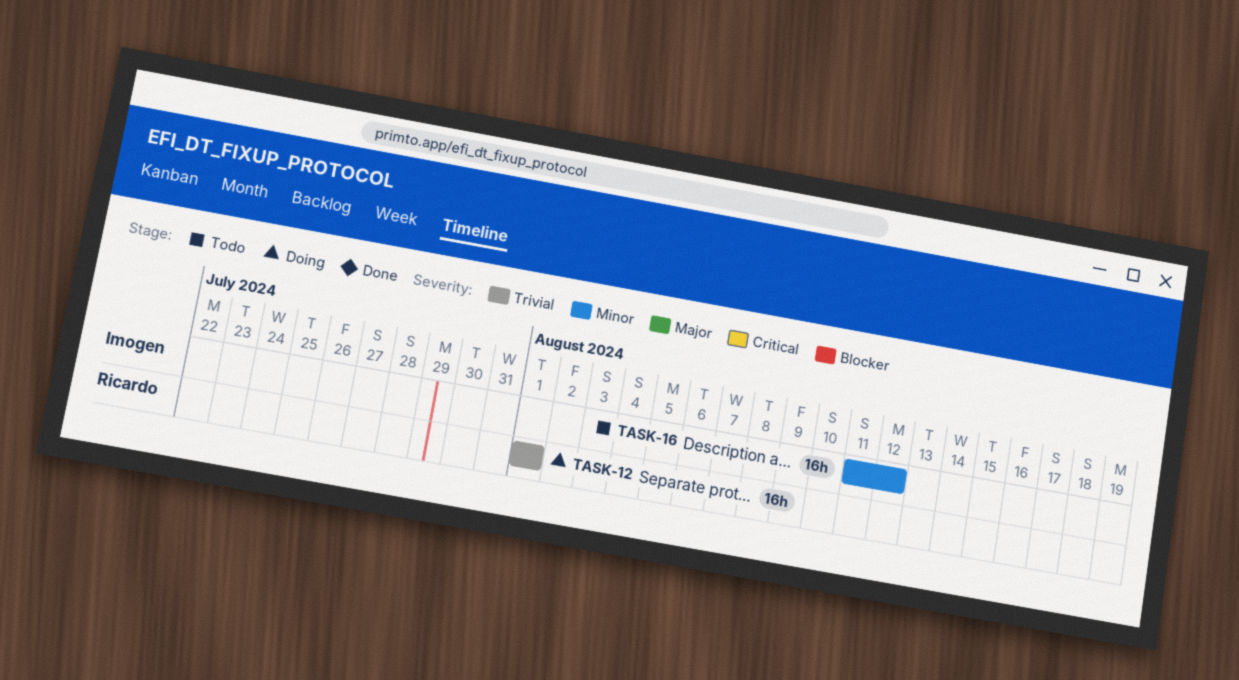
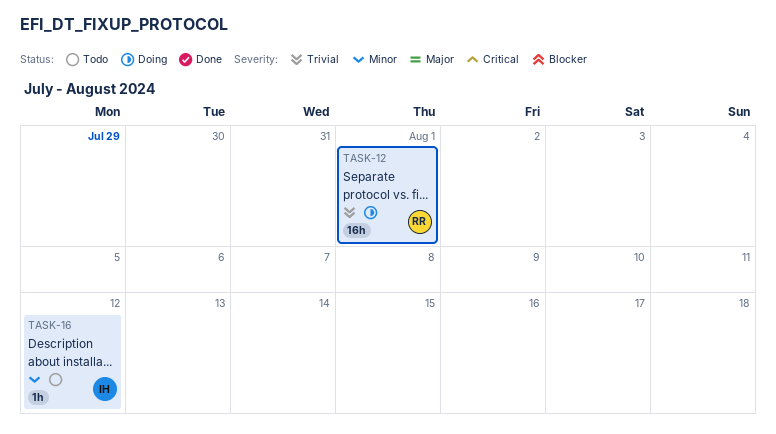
TASK-16, estimate: 16h -> 1h

